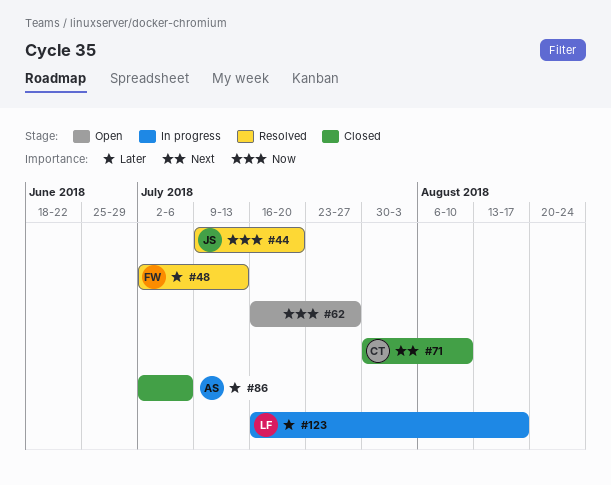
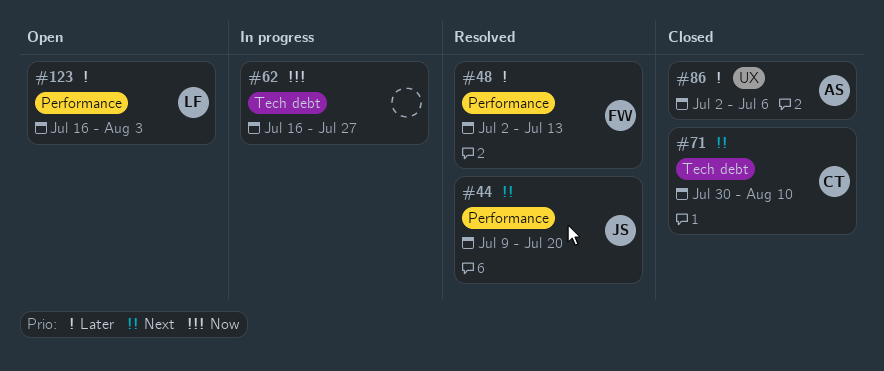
#44, priority: Now -> Next
#62, status: Open -> In progress
#123, status: In progress -> Open
#123, due: Aug 17 -> Aug 3

